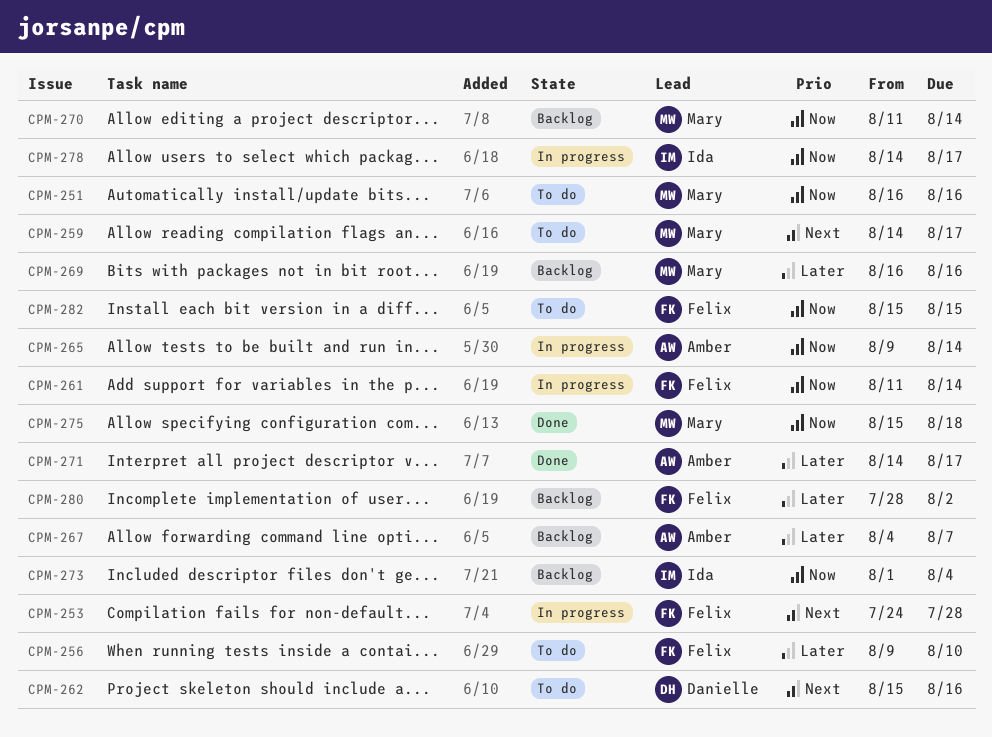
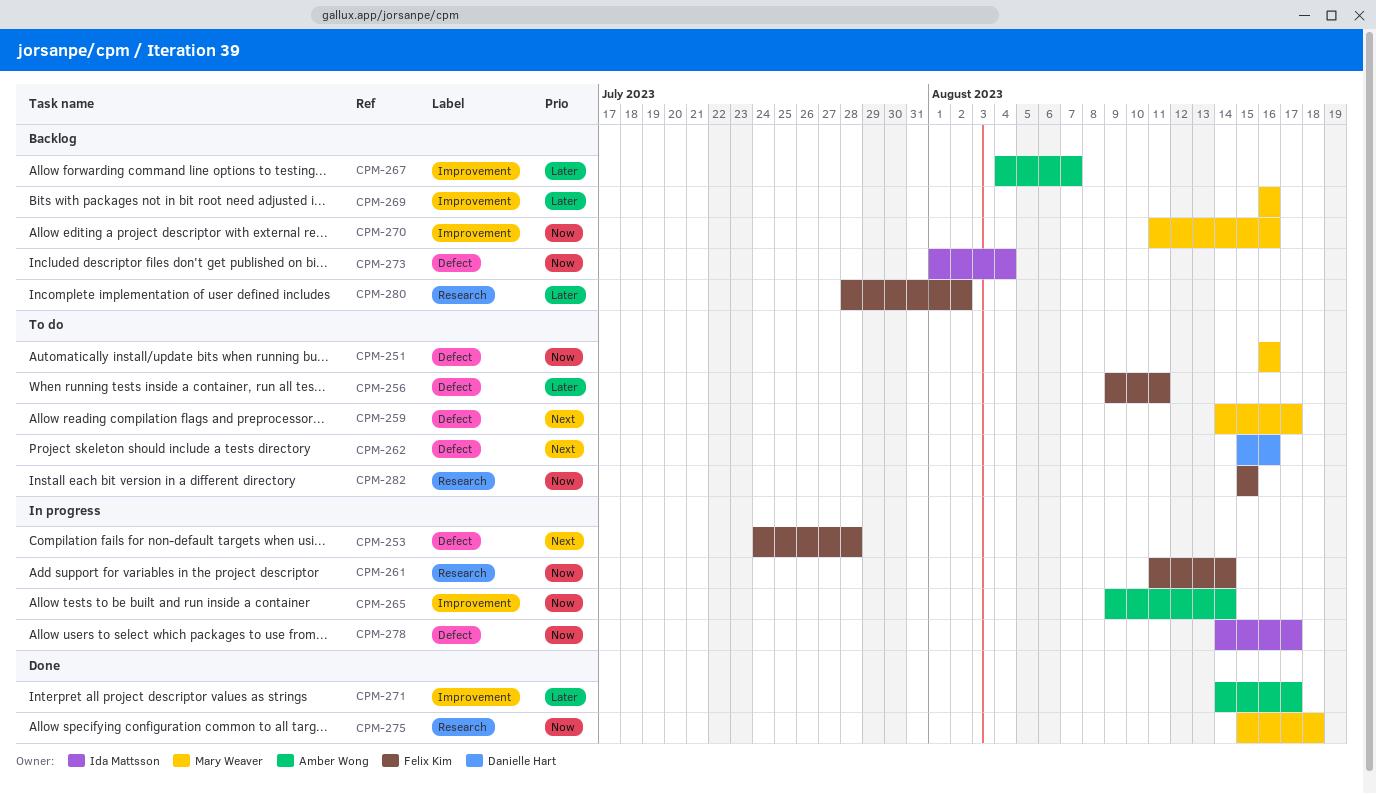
CPM-256, due: Aug 10 -> Aug 11
CPM-270, due: Aug 14 -> Aug 16

